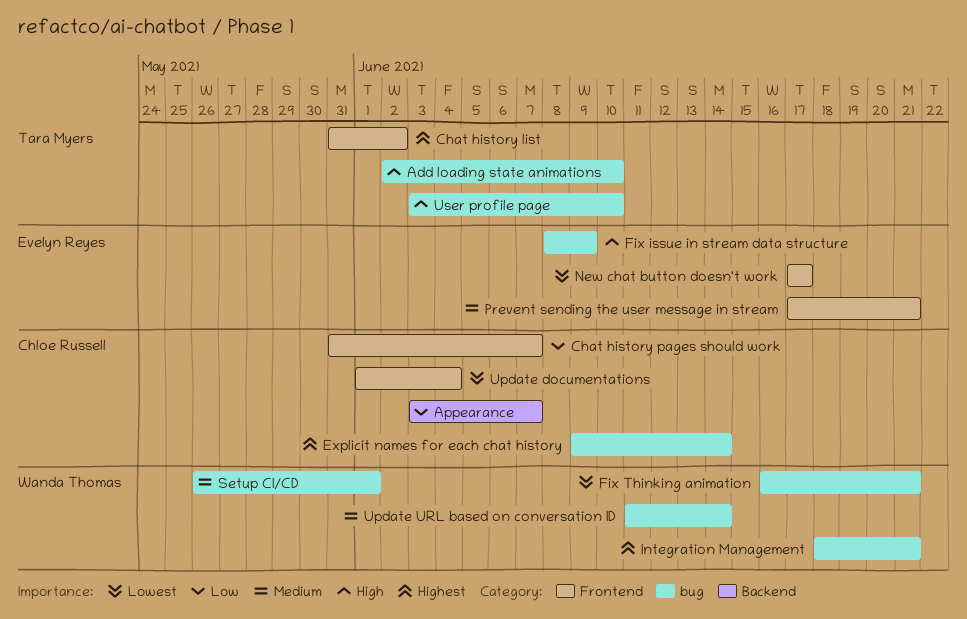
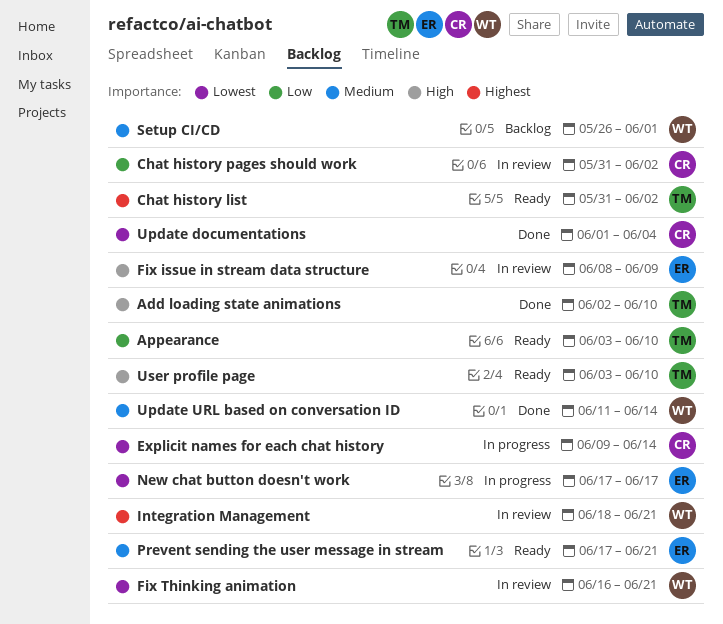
Appearance, owner: Chloe Russell -> Tara Myers
Appearance, due: Jun 7 -> Jun 10
Chat history pages should work, due: Jun 7 -> Jun 2
Explicit names for each chat history, priority: Highest -> Lowest

